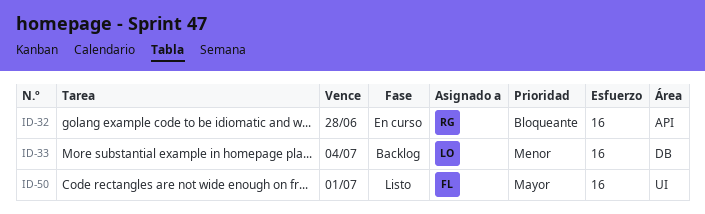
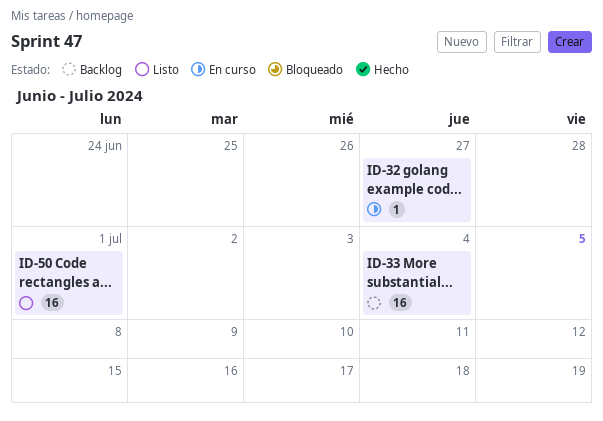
ID-32, estimate: 16 -> 1
ID-32, due: Jun 28 -> Jun 27

